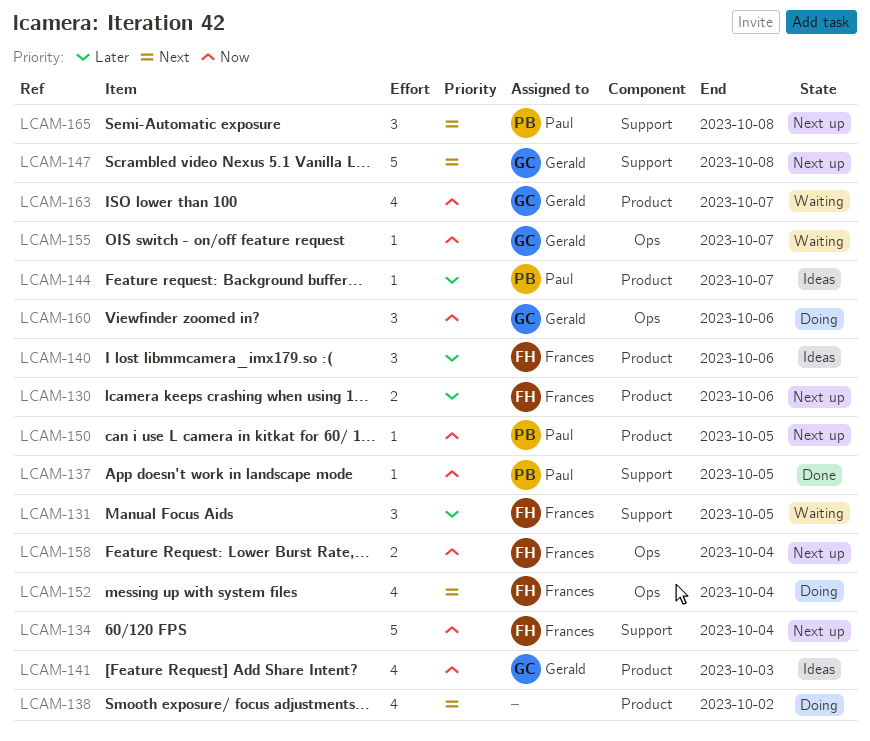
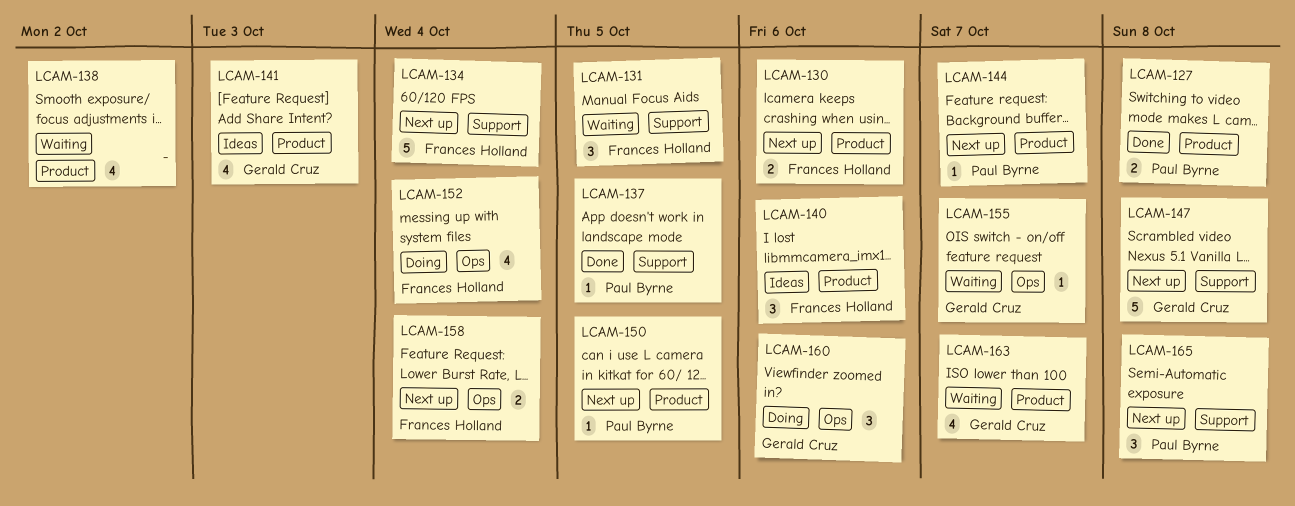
LCAM-127: none -> present
LCAM-138, status: Doing -> Waiting
LCAM-144, status: Ideas -> Next up

